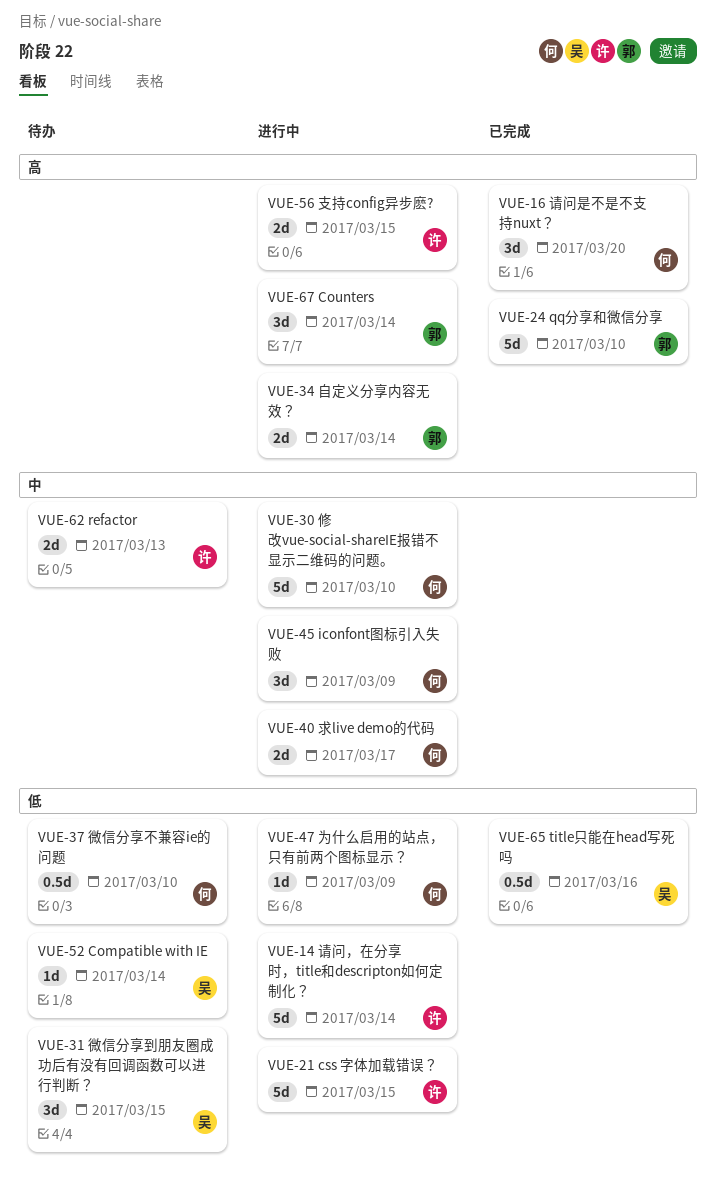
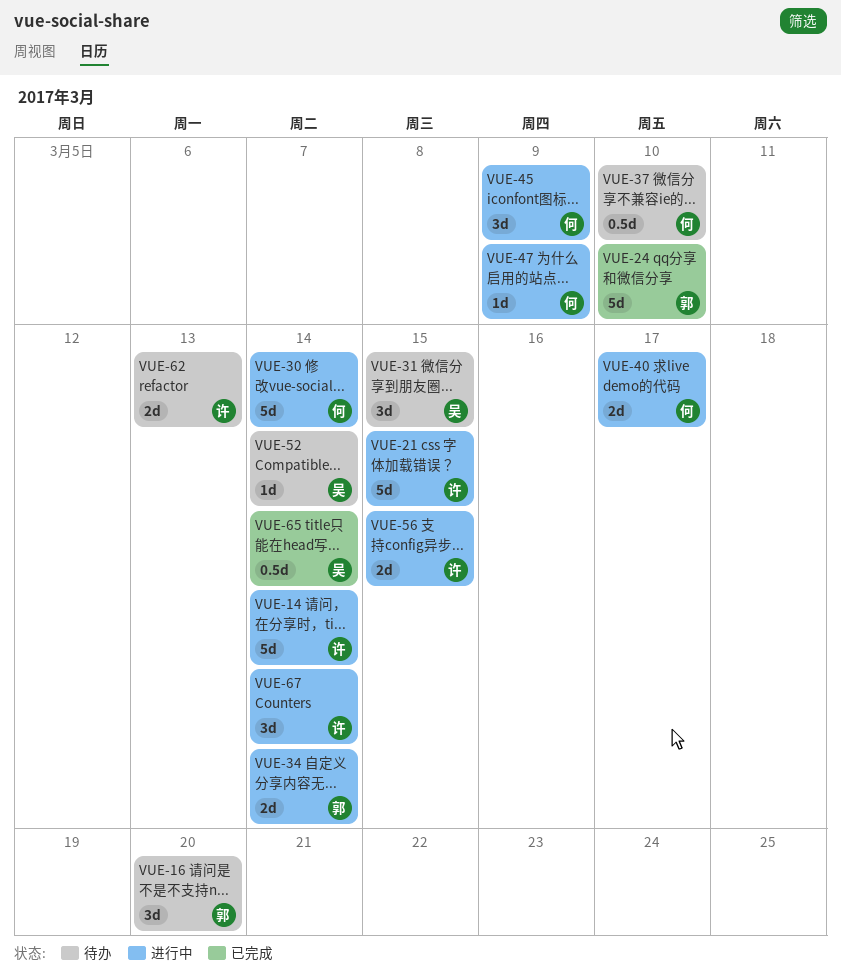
VUE-16, status: 已完成 -> 待办
VUE-16, owner: 何 -> 郭
VUE-30, due: Mar 10 -> Mar 14
VUE-65, due: Mar 16 -> Mar 14
VUE-67, owner: 郭 -> 许

